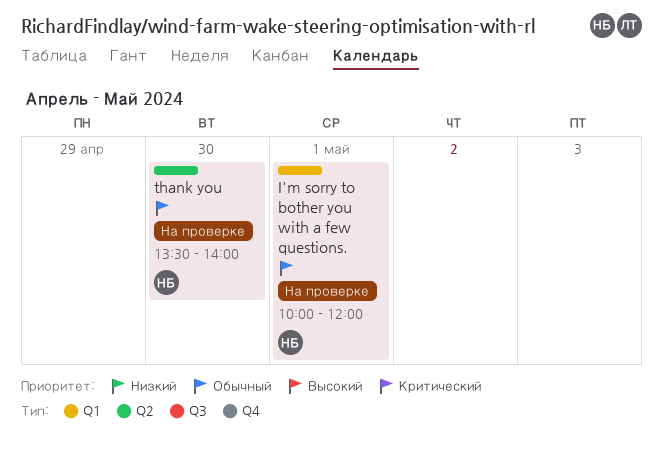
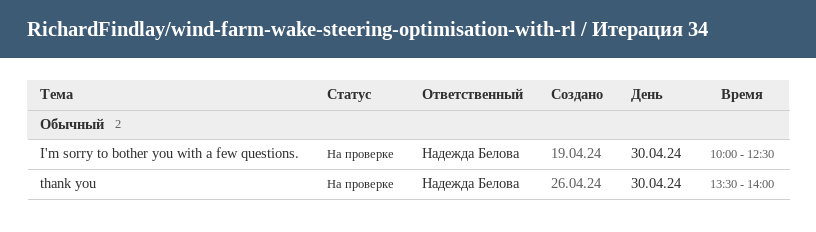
I'm sorry to bother you with a few questions., day: May 1 -> Apr 30
I'm sorry to bother you with a few questions., ends: 12:00 -> 12:30

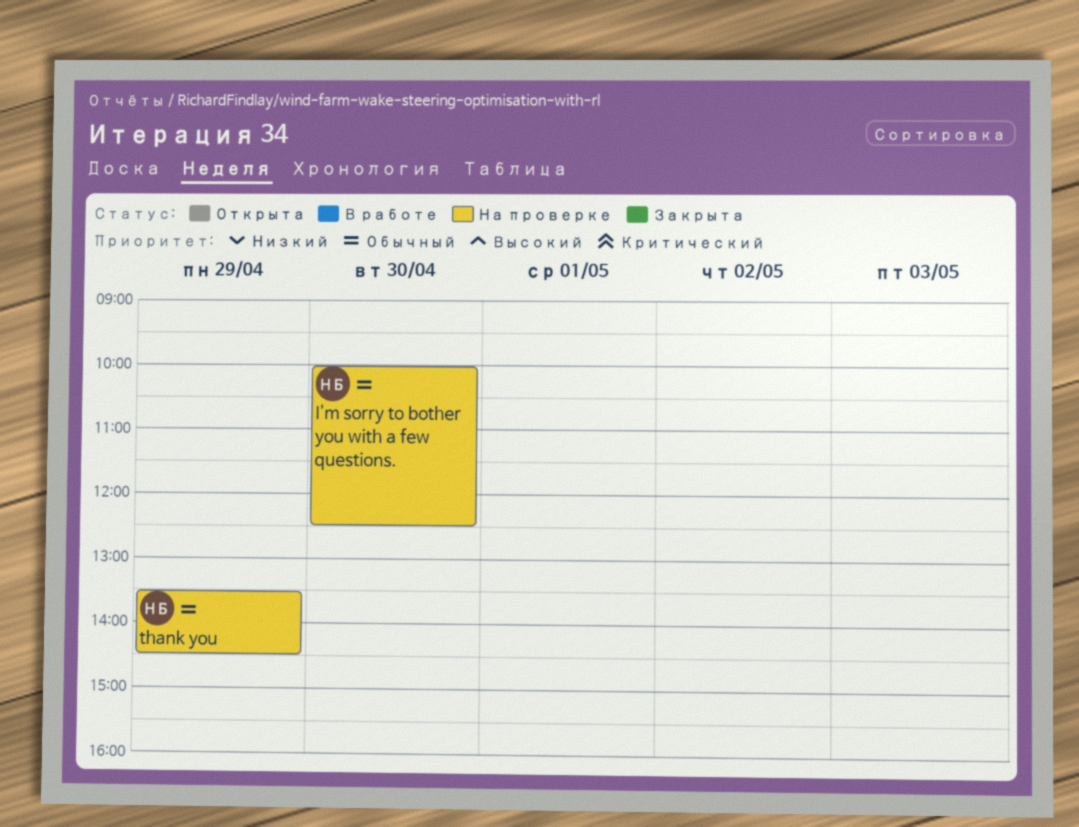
thank you, day: Apr 30 -> Apr 29
thank you, ends: 14:00 -> 14:30

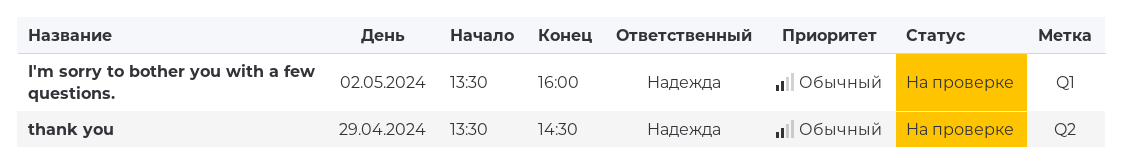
I'm sorry to bother you with a few questions., day: Apr 30 -> May 2
I'm sorry to bother you with a few questions., begins: 10:00 -> 13:30
I'm sorry to bother you with a few questions., ends: 12:30 -> 16:00

